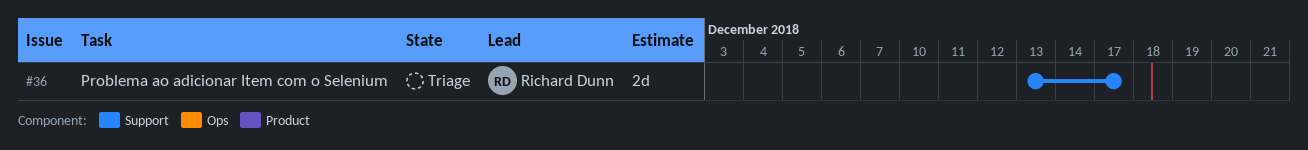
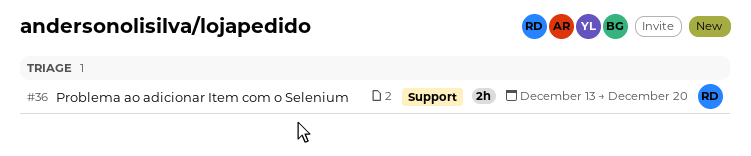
#36, estimate: 2d -> 2h
#36, due: Dec 17 -> Dec 20

